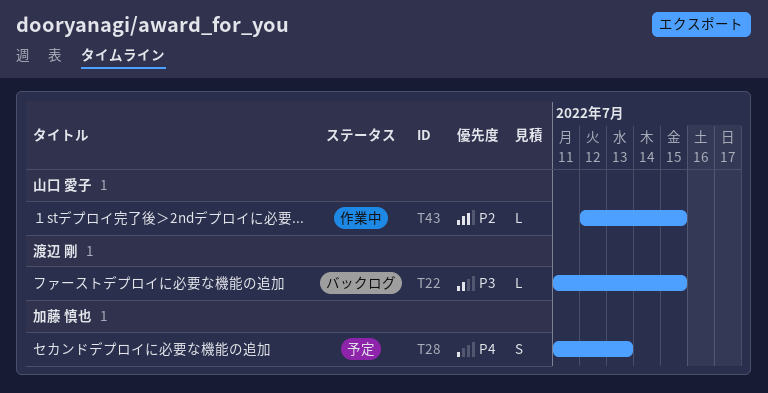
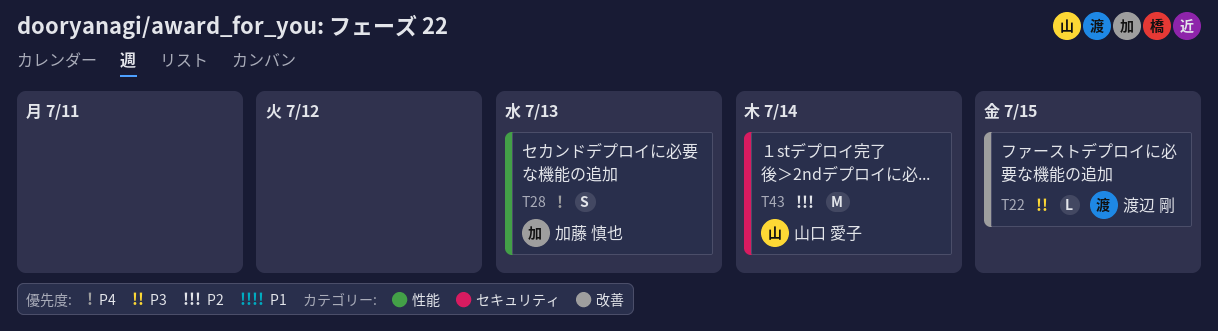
T43, estimate: L -> M
T43, due: Jul 15 -> Jul 14

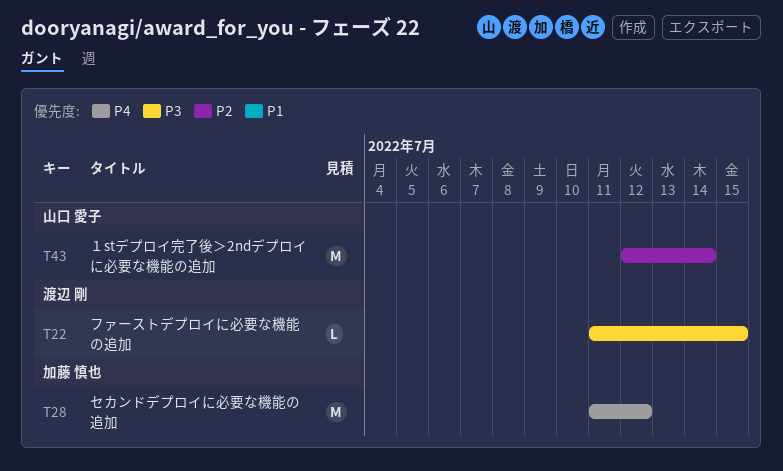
T28, estimate: S -> M
T28, due: Jul 13 -> Jul 12

